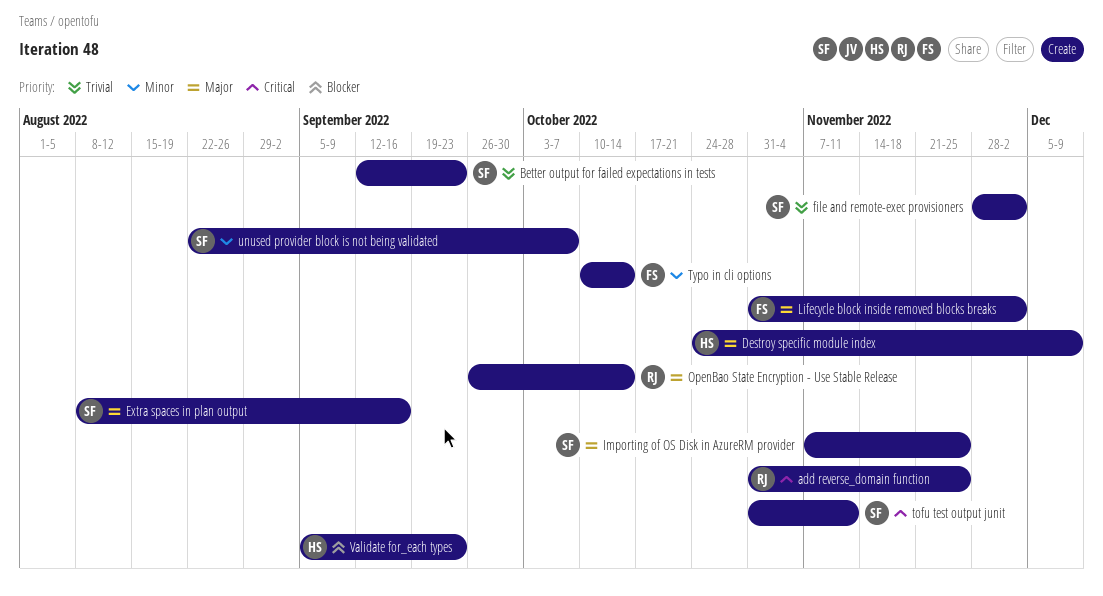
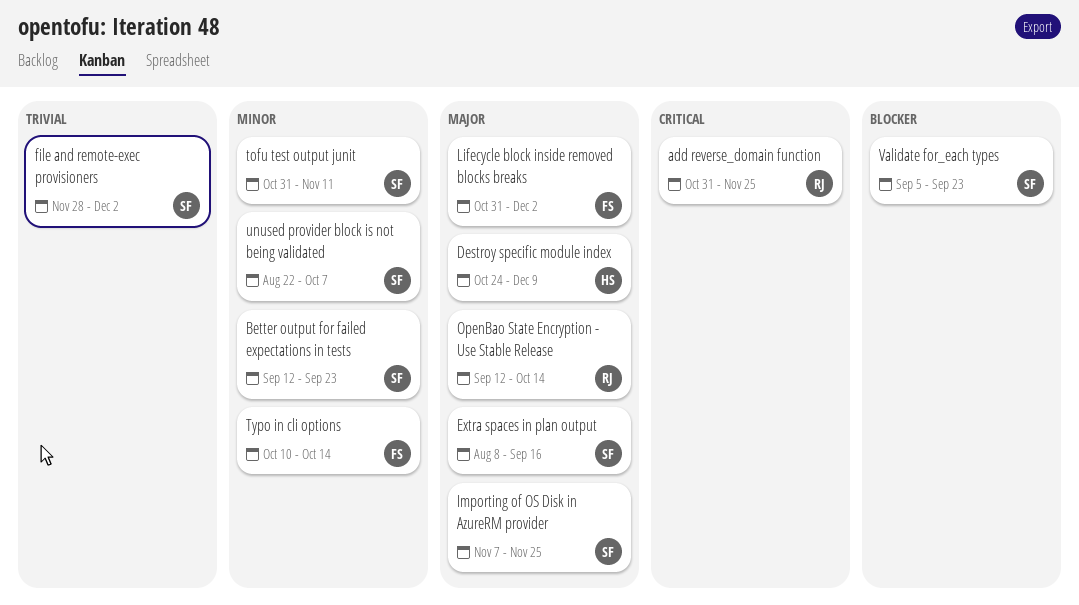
Better output for failed expectations in tests, priority: Trivial -> Minor
OpenBao State Encryption - Use Stable Release, start: Sep 26 -> Sep 12
tofu test output junit, priority: Critical -> Minor
Validate for_each types, owner: HS -> SF

